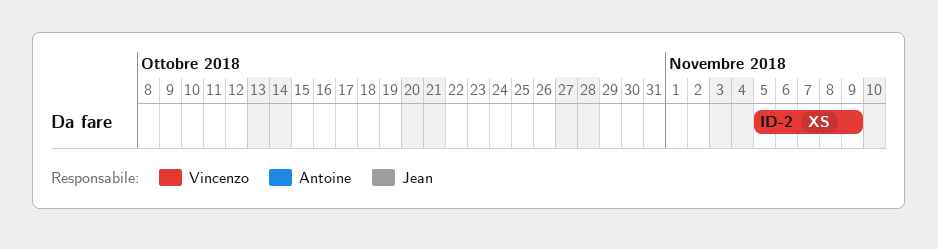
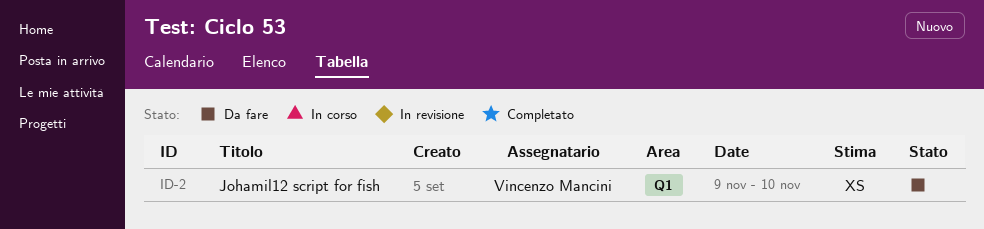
ID-2, start: Nov 5 -> Nov 9
ID-2, due: Nov 9 -> Nov 10

